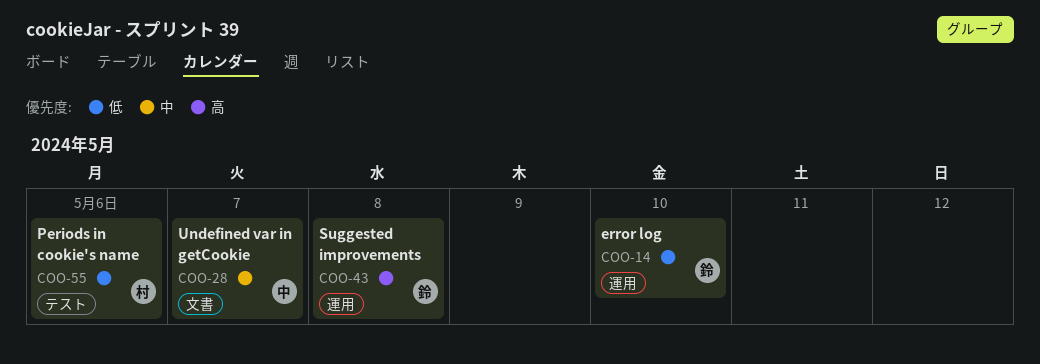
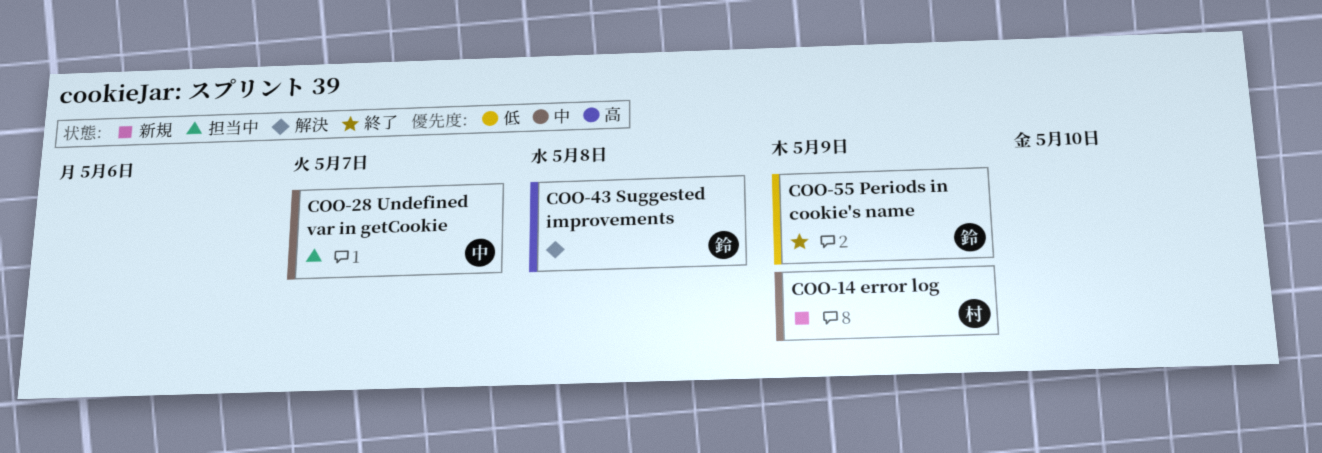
COO-14, owner: 鈴 -> 村
COO-14, priority: 低 -> 中
COO-14, due: May 10 -> May 9
COO-55, owner: 村 -> 鈴
COO-55, due: May 6 -> May 9

